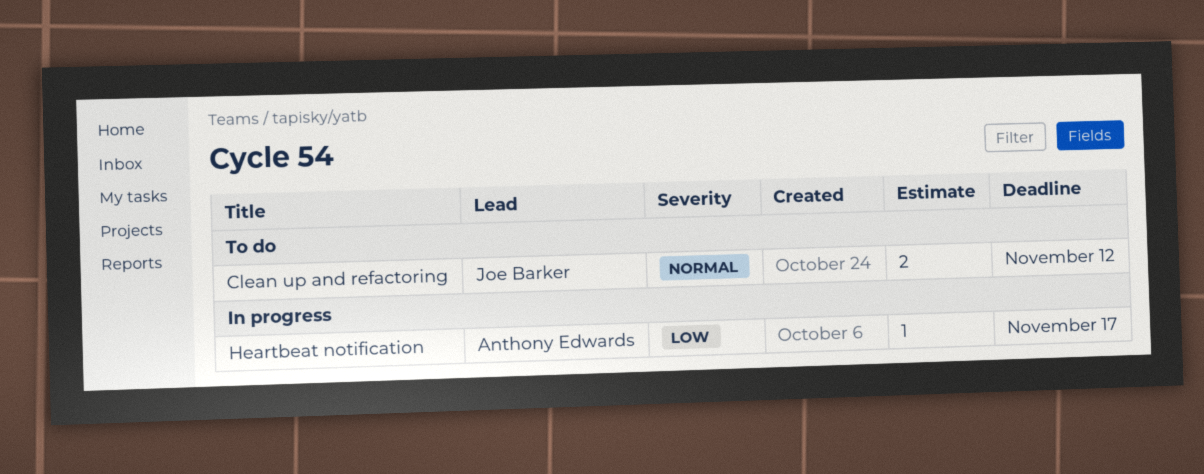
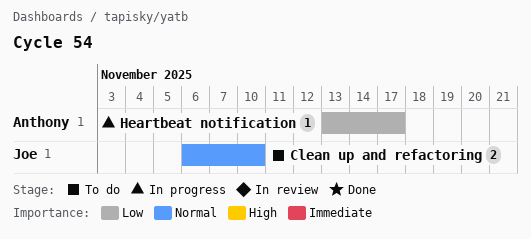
Clean up and refactoring, due: Nov 12 -> Nov 10

